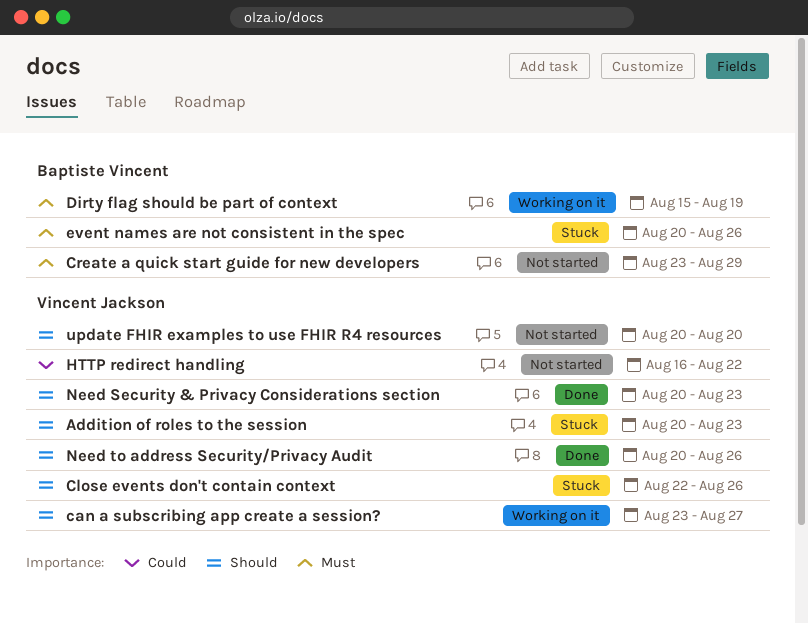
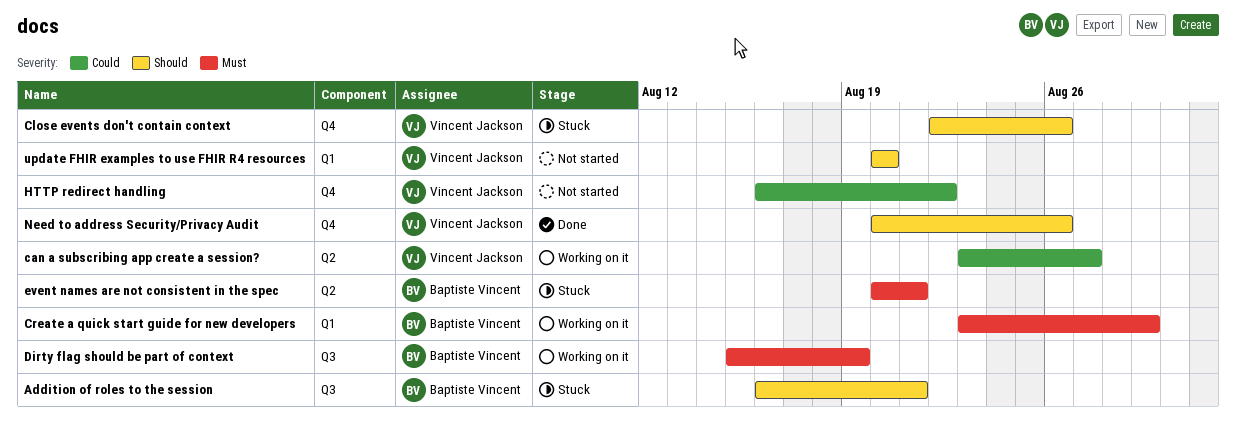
Addition of roles to the session, owner: Vincent Jackson -> Baptiste Vincent
Addition of roles to the session, start: Aug 20 -> Aug 16
Addition of roles to the session, due: Aug 23 -> Aug 21
can a subscribing app create a session?, priority: Should -> Could
Create a quick start guide for new developers, status: Not started -> Working on it
event names are not consistent in the spec, due: Aug 26 -> Aug 21
Need Security & Privacy Considerations section: present -> none

